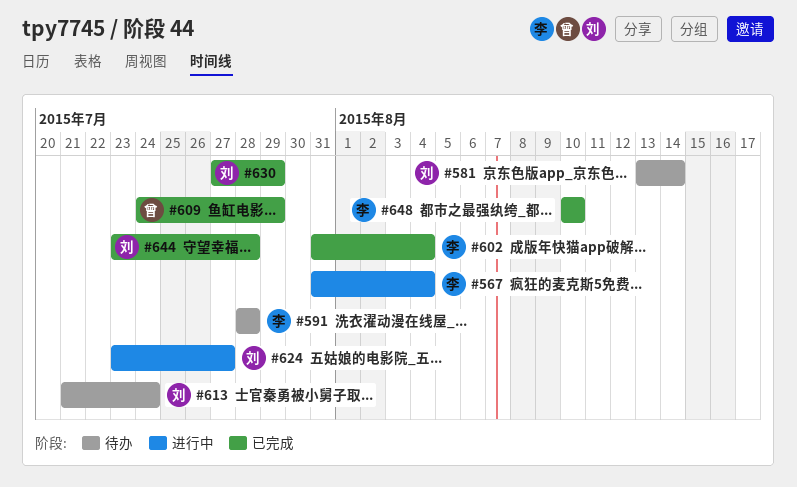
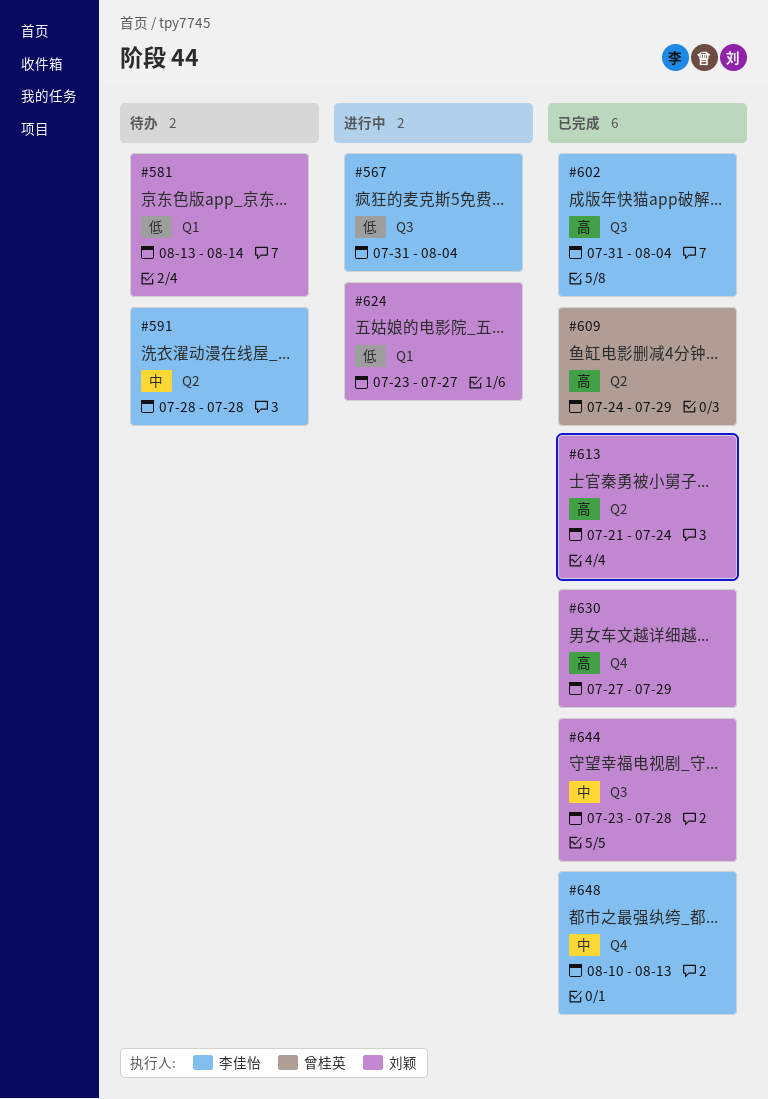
#613, status: 待办 -> 已完成
#648, due: Aug 10 -> Aug 13

